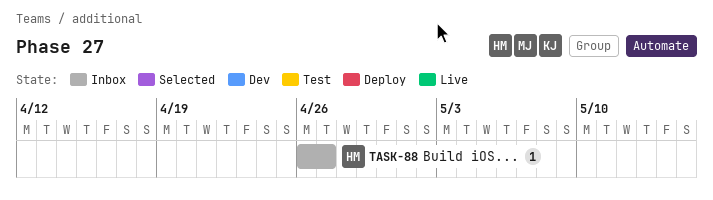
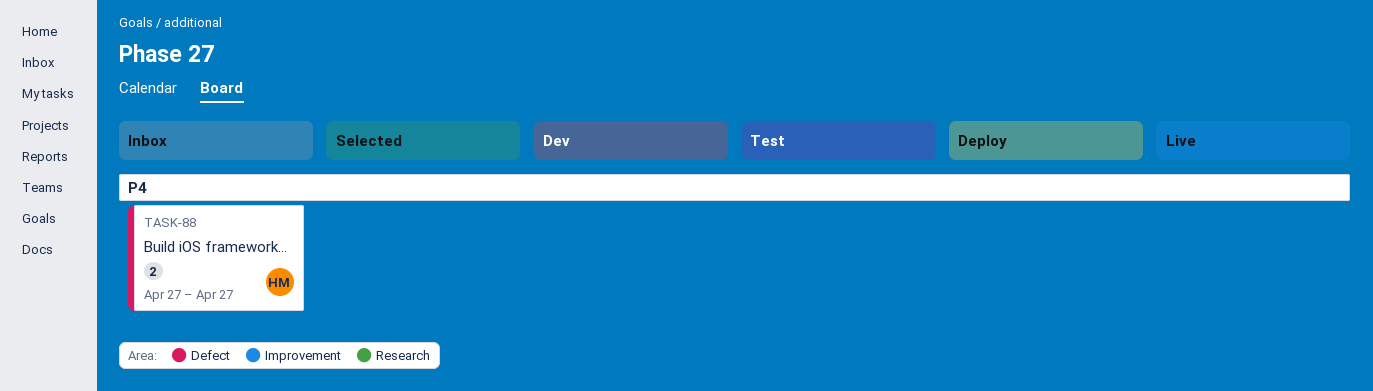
TASK-88, estimate: 1 -> 2
TASK-88, start: Apr 26 -> Apr 27

